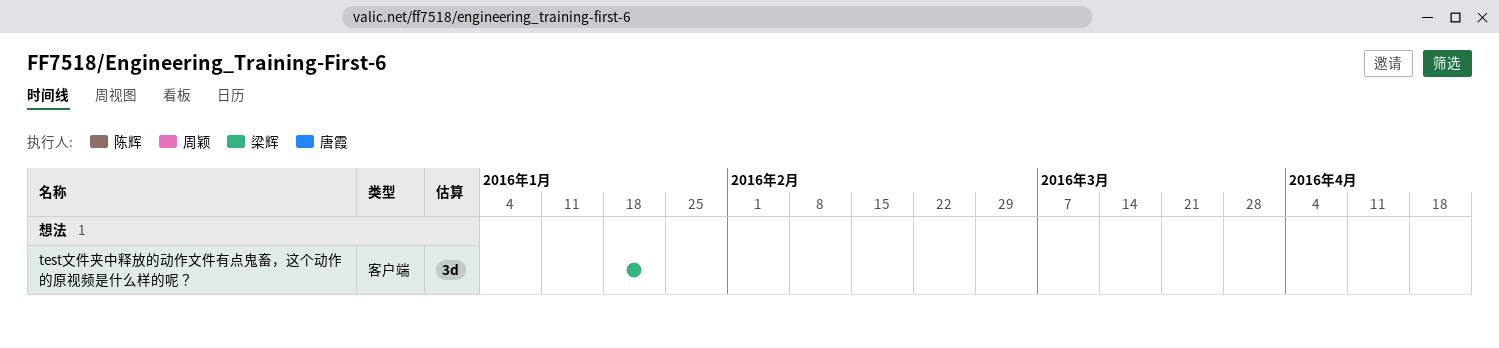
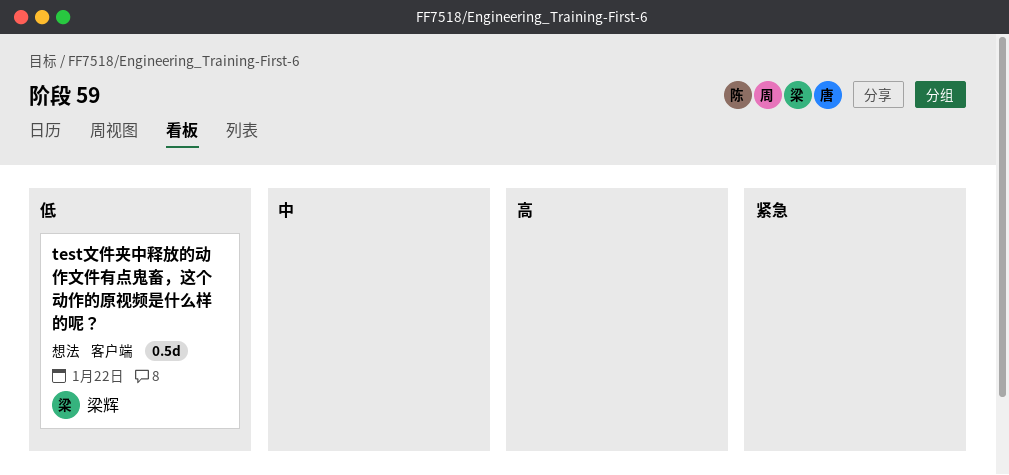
test文件夹中释放的动作文件有点鬼畜，这个动作的原视频是什么样的呢？, estimate: 3d -> 0.5d

